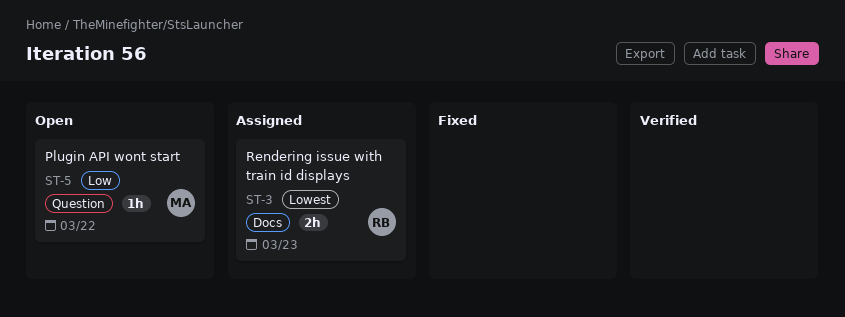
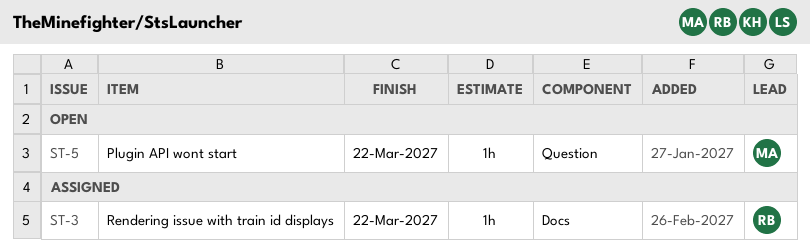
ST-3, estimate: 2h -> 1h
ST-3, due: Mar 23 -> Mar 22

